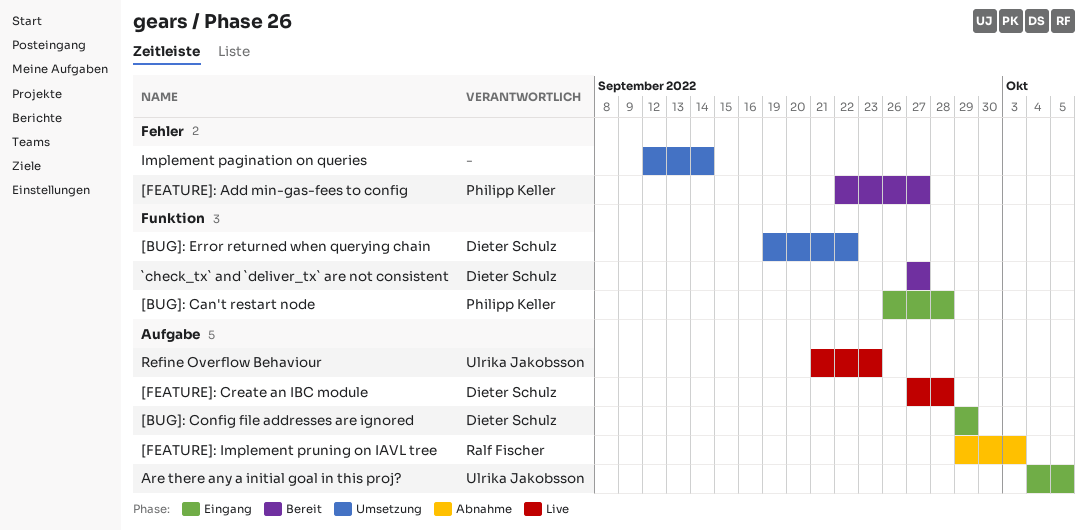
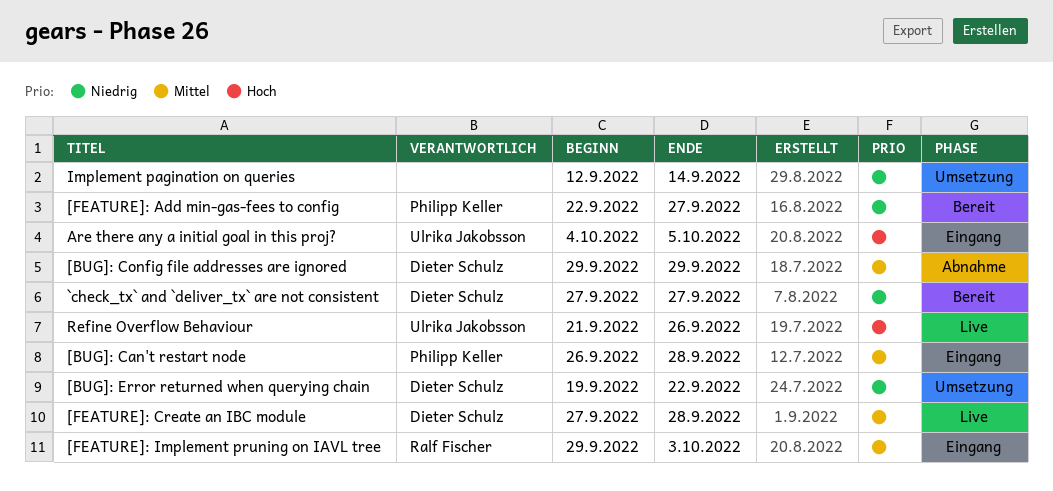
[BUG]: Config file addresses are ignored, status: Eingang -> Abnahme
[FEATURE]: Implement pruning on IAVL tree, status: Abnahme -> Eingang
Refine Overflow Behaviour, due: Sep 23 -> Sep 26

